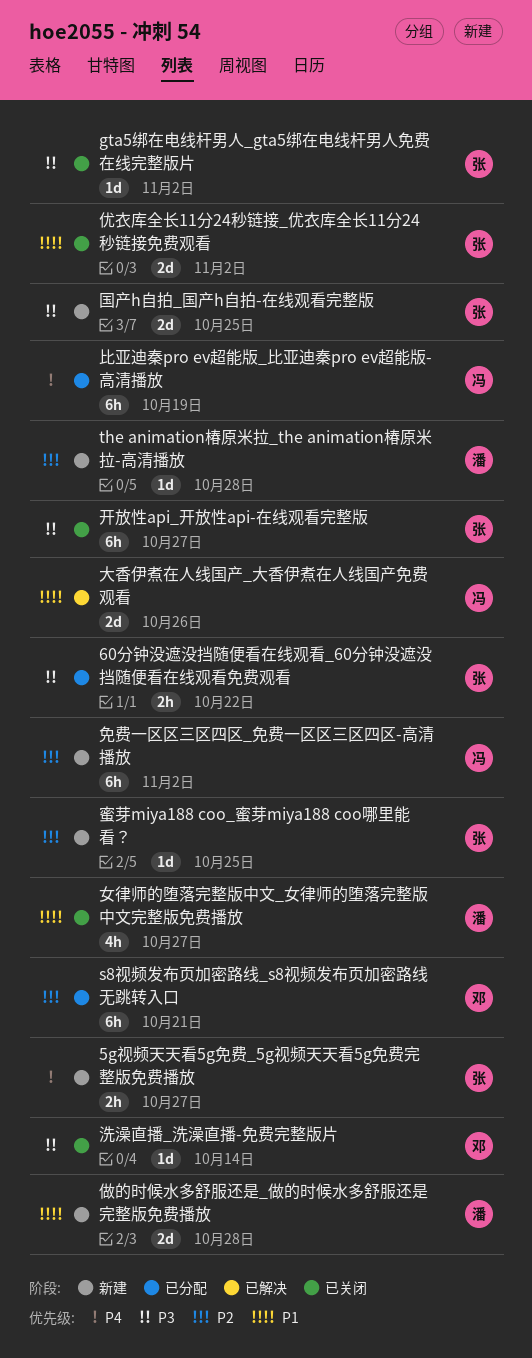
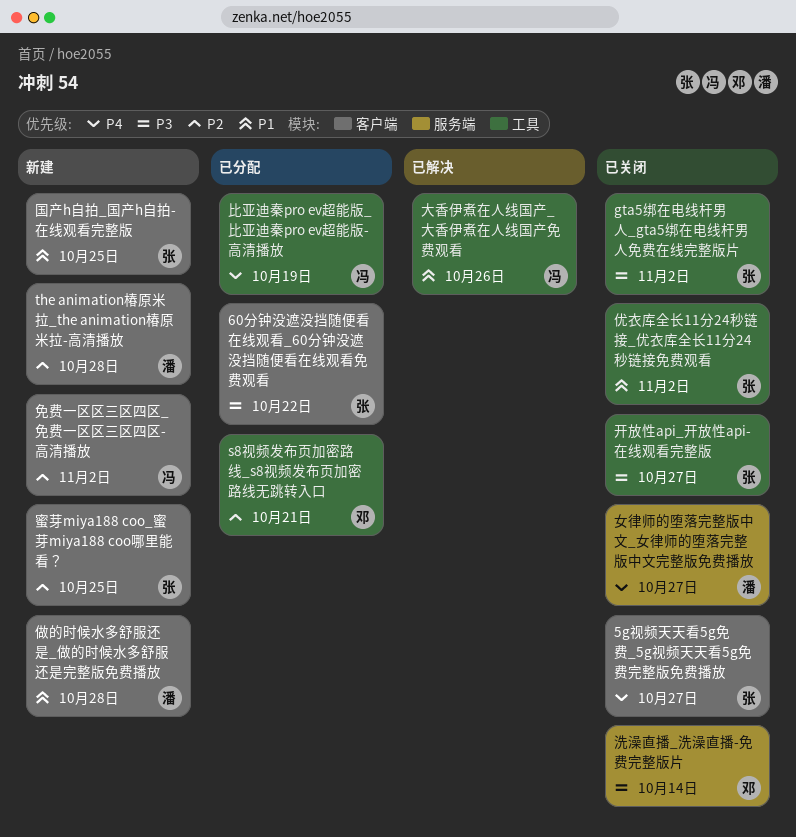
5g视频天天看5g免费_5g视频天天看5g免费完整版免费播放, status: 新建 -> 已关闭
国产h自拍_国产h自拍-在线观看完整版, priority: P3 -> P1
女律师的堕落完整版中文_女律师的堕落完整版中文完整版免费播放, priority: P1 -> P4

